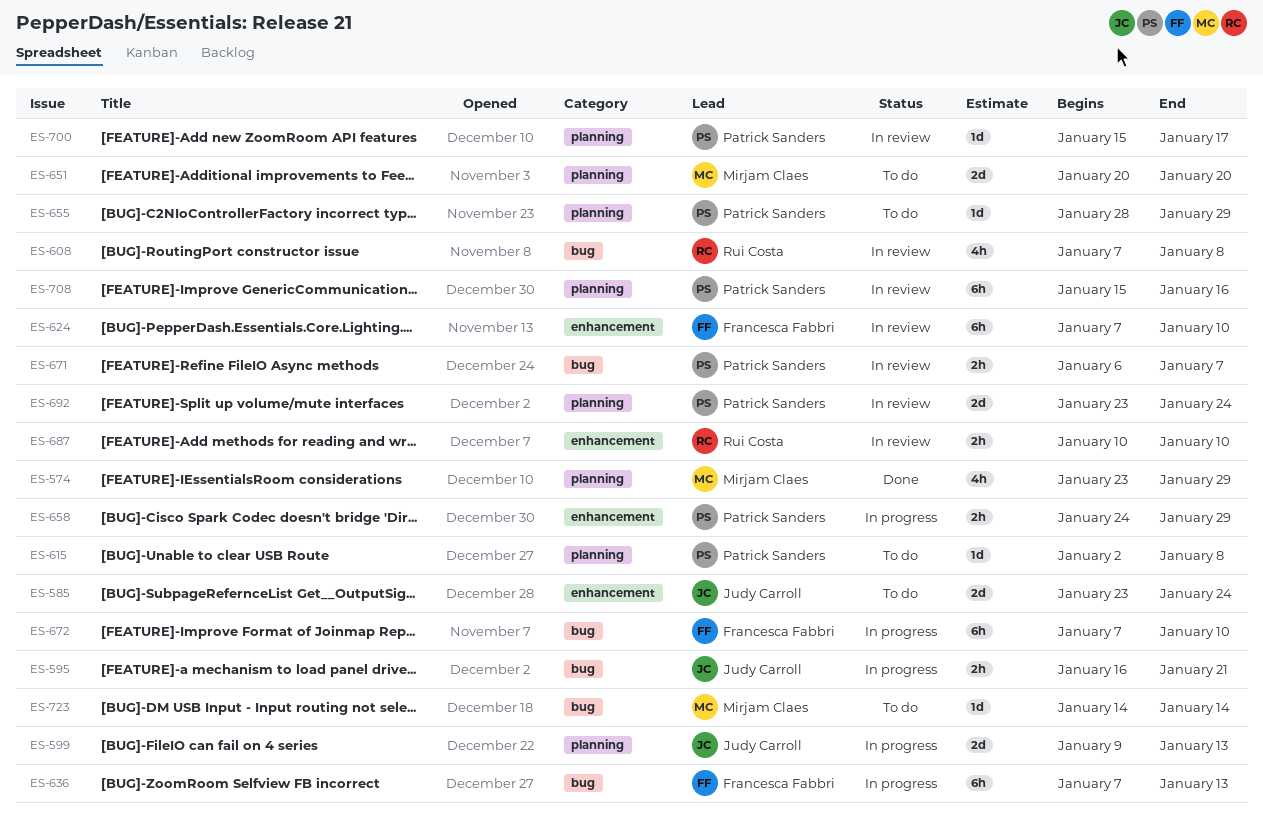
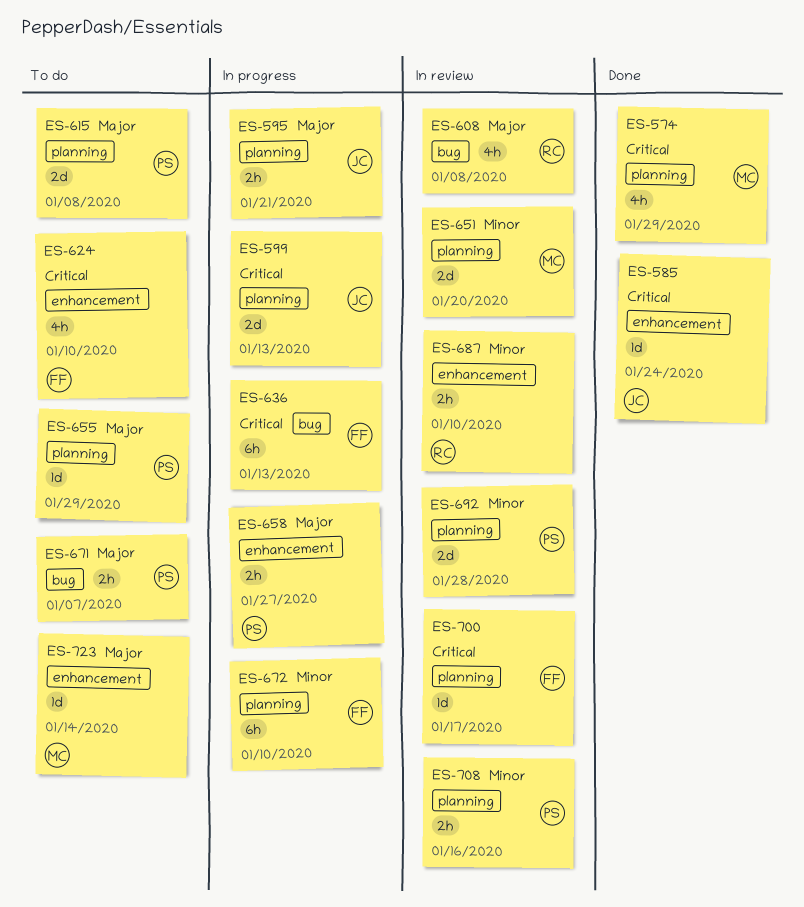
ES-585, status: To do -> Done
ES-585, estimate: 2d -> 1d
ES-595, label: bug -> planning
ES-615, estimate: 1d -> 2d
ES-624, status: In review -> To do
ES-624, estimate: 6h -> 4h
ES-651, status: To do -> In review
ES-658, due: Jan 29 -> Jan 27
ES-671, status: In review -> To do
ES-672, label: bug -> planning
ES-692, due: Jan 24 -> Jan 28
ES-700, owner: Patrick Sanders -> Francesca Fabbri
ES-708, estimate: 6h -> 2h
ES-723, label: bug -> enhancement

